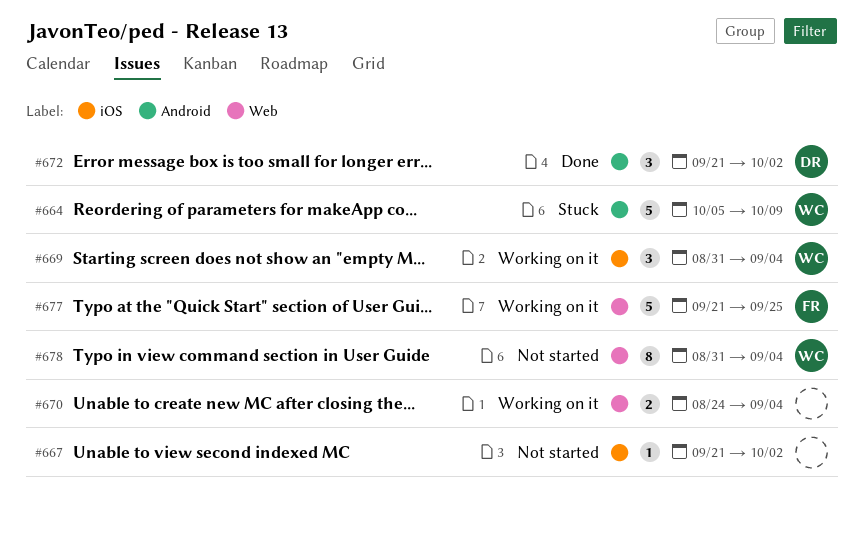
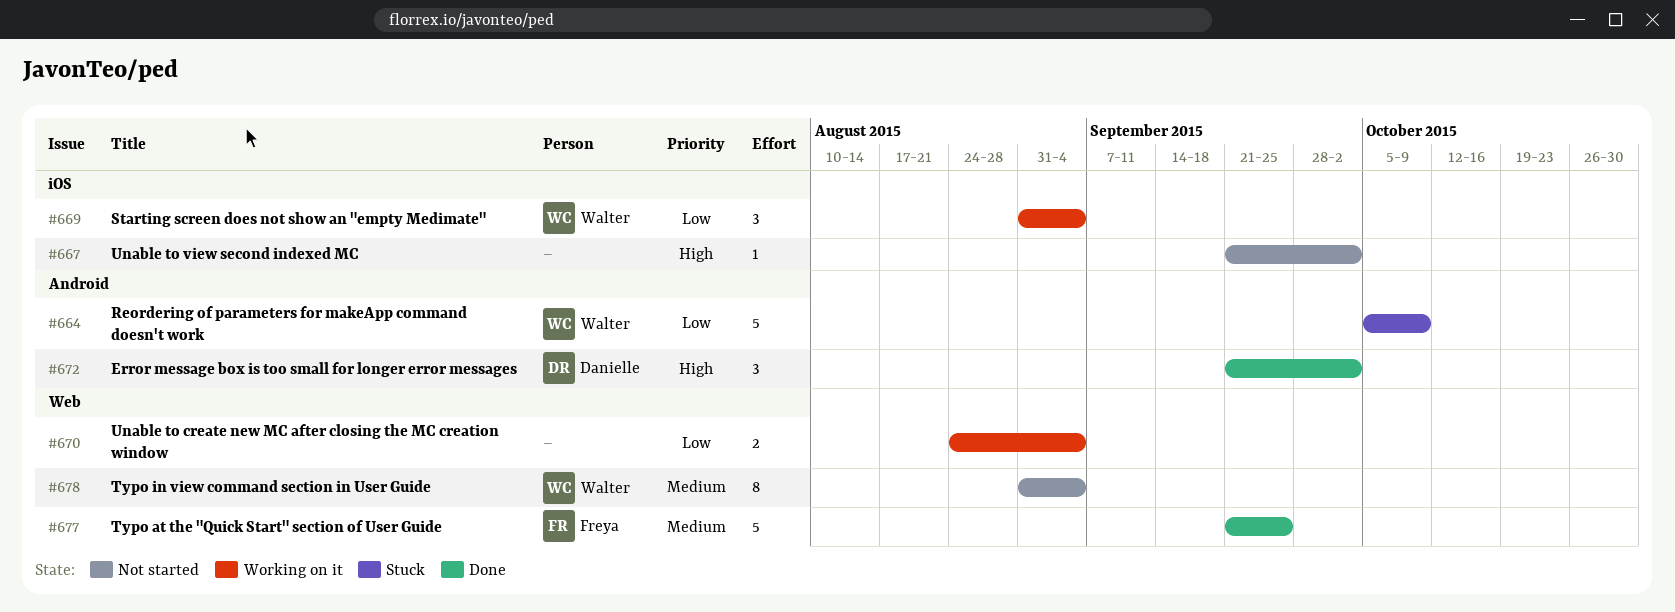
#677, status: Working on it -> Done

